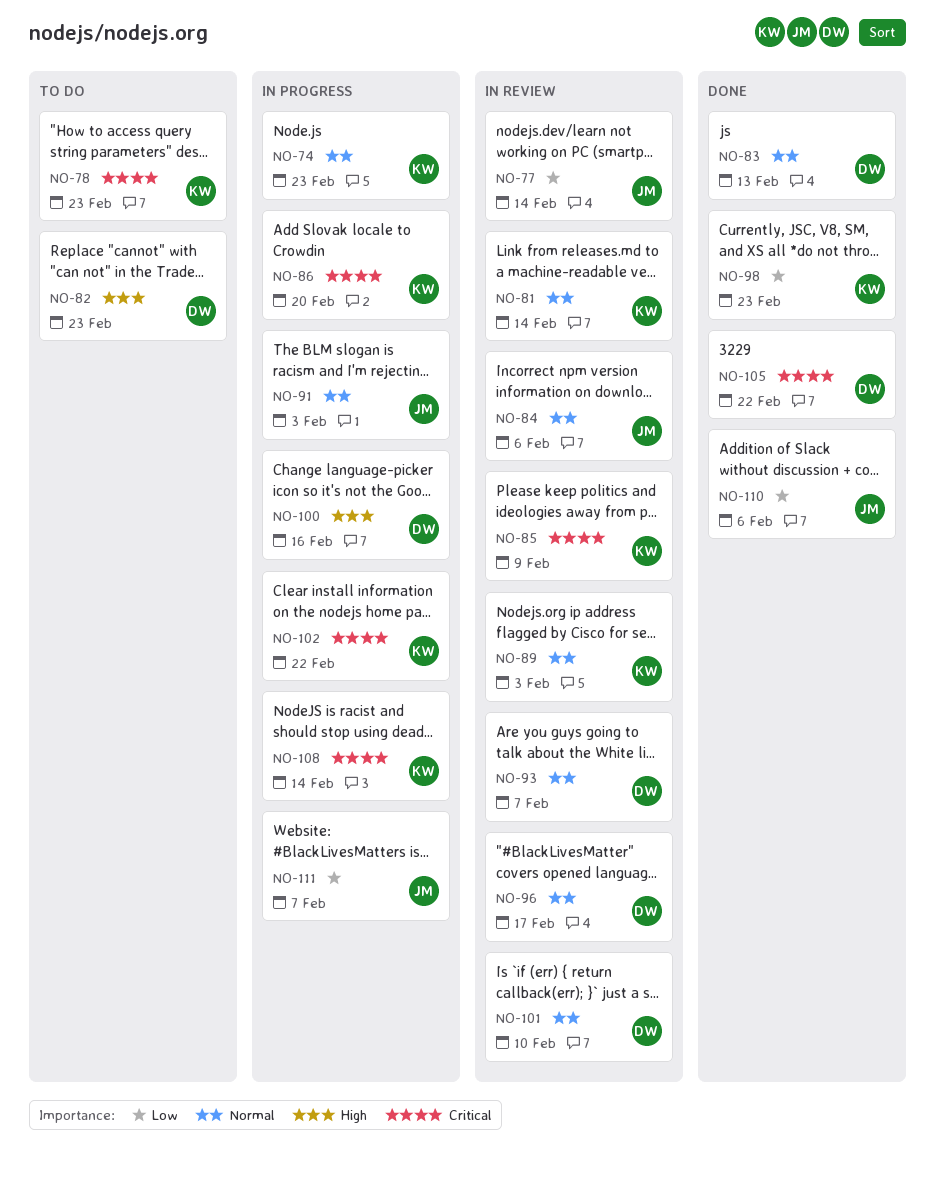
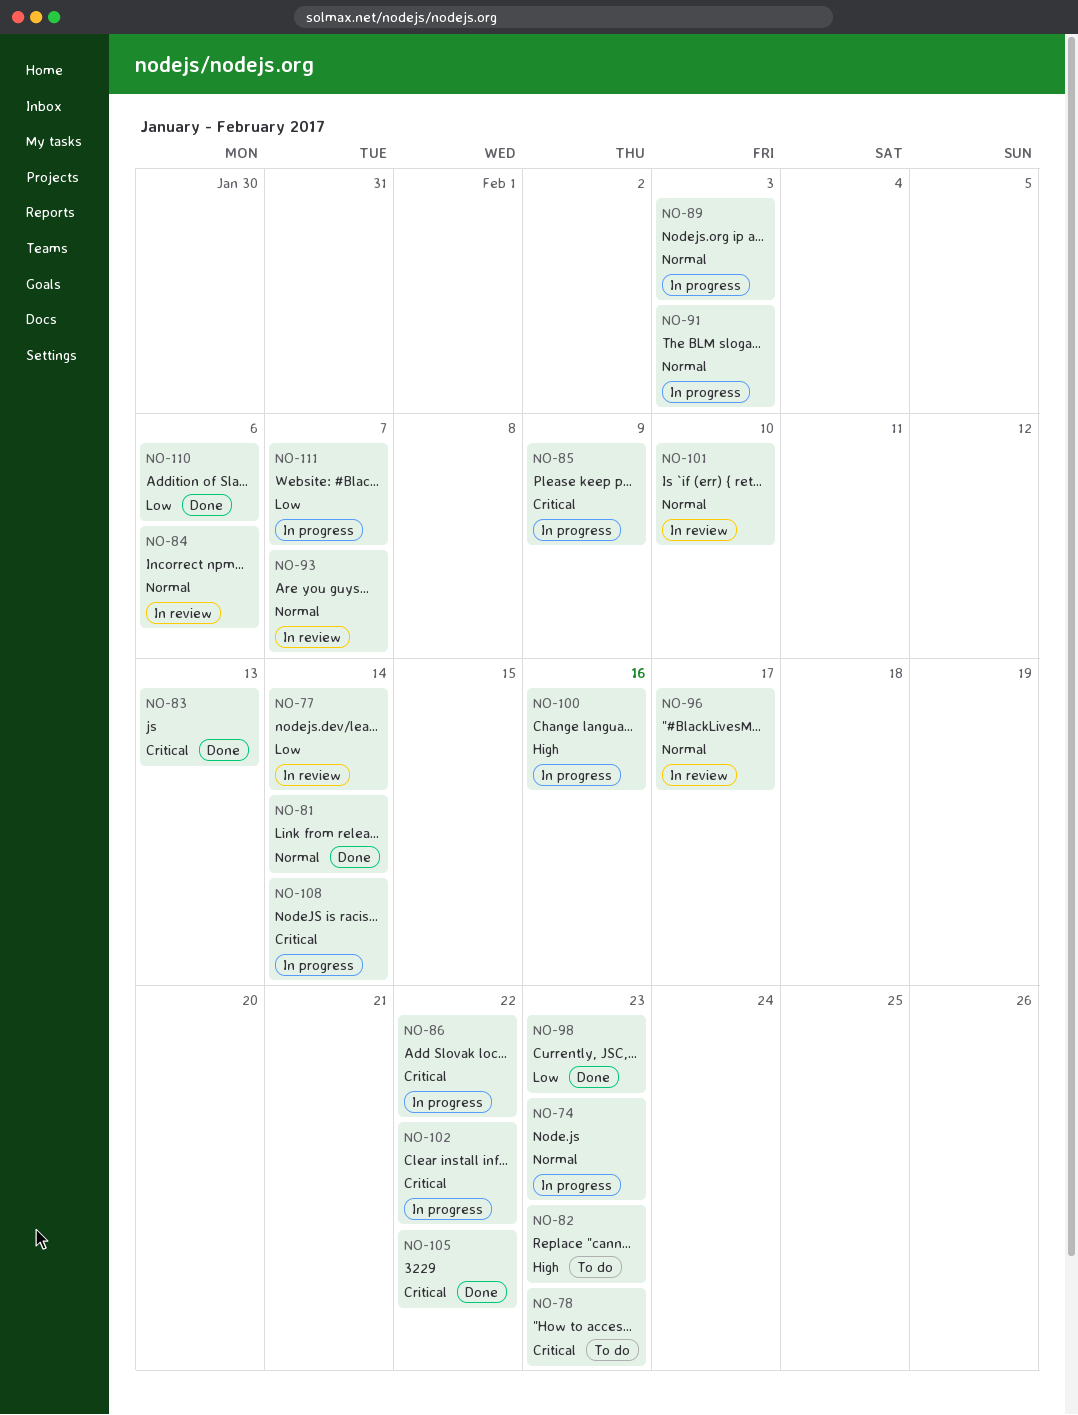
NO-81, status: In review -> Done
NO-83, priority: Normal -> Critical
NO-85, status: In review -> In progress
NO-86, due: Feb 20 -> Feb 22
NO-89, status: In review -> In progress

